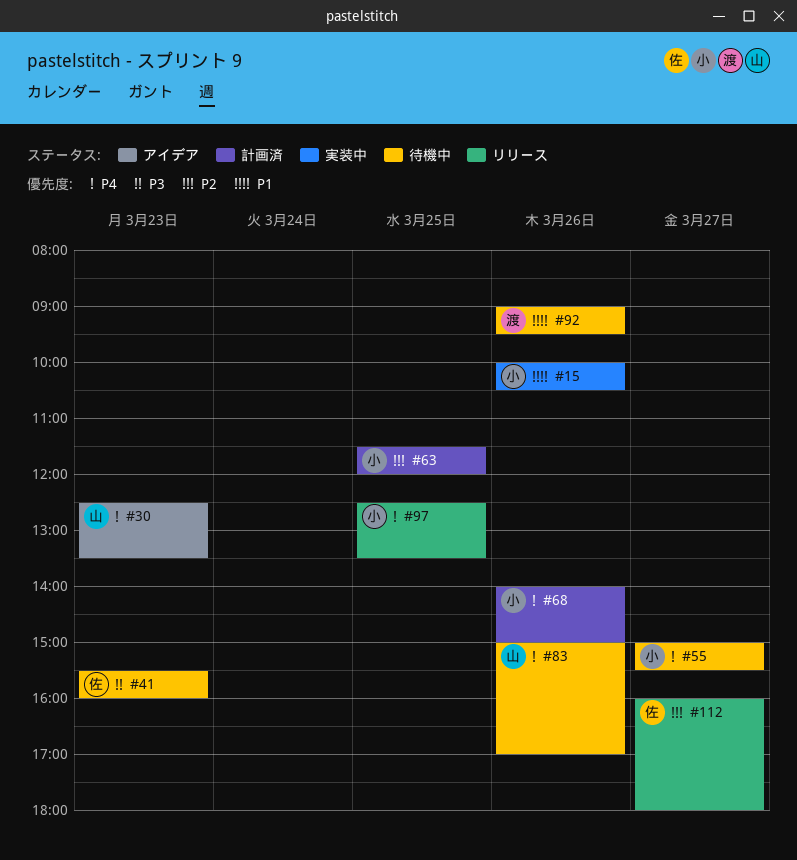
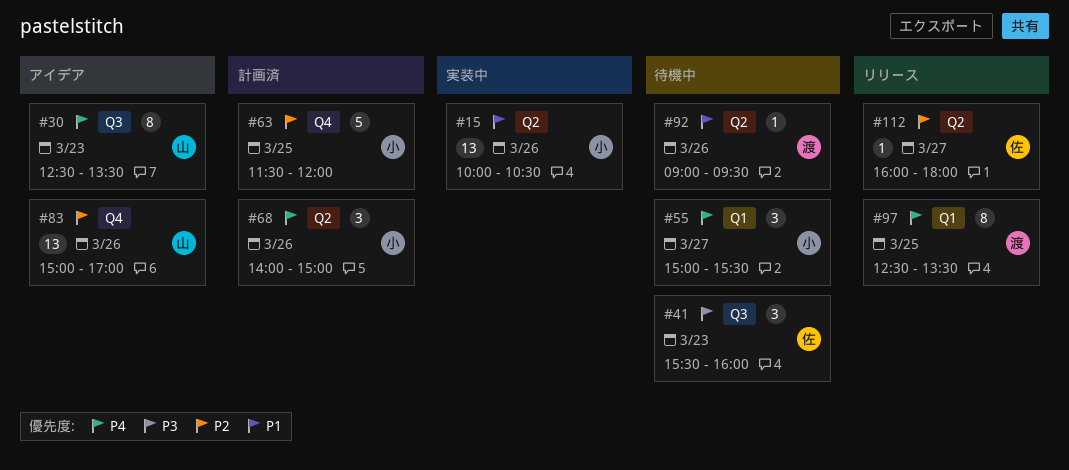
#83, status: 待機中 -> アイデア
#83, priority: P4 -> P2
#97, owner: 小 -> 渡

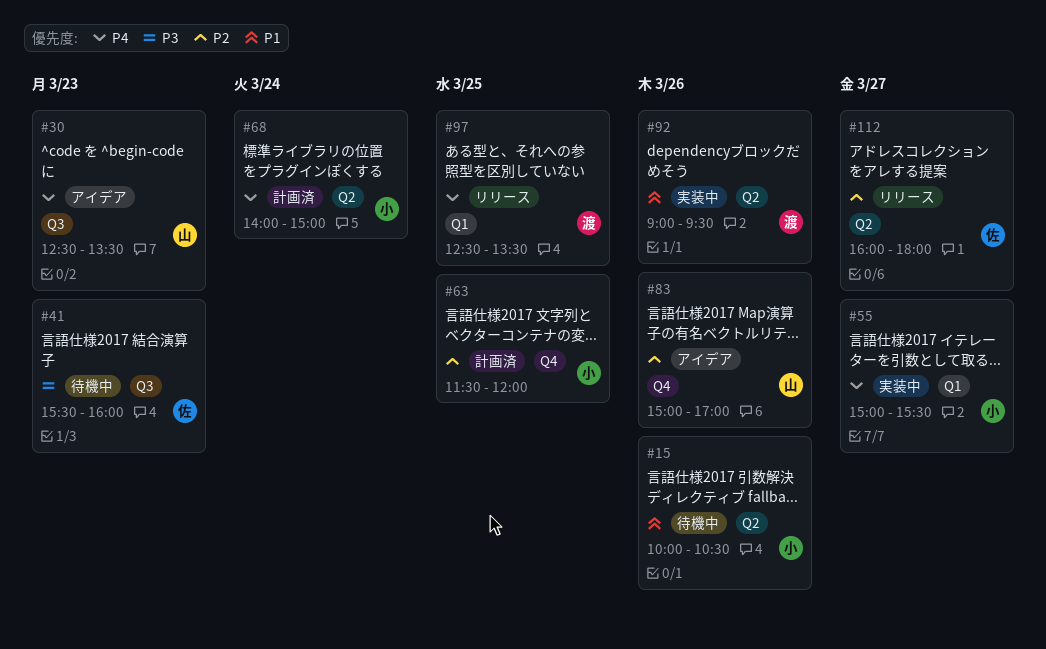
#15, status: 実装中 -> 待機中
#55, status: 待機中 -> 実装中
#68, day: Mar 26 -> Mar 24
#92, status: 待機中 -> 実装中

